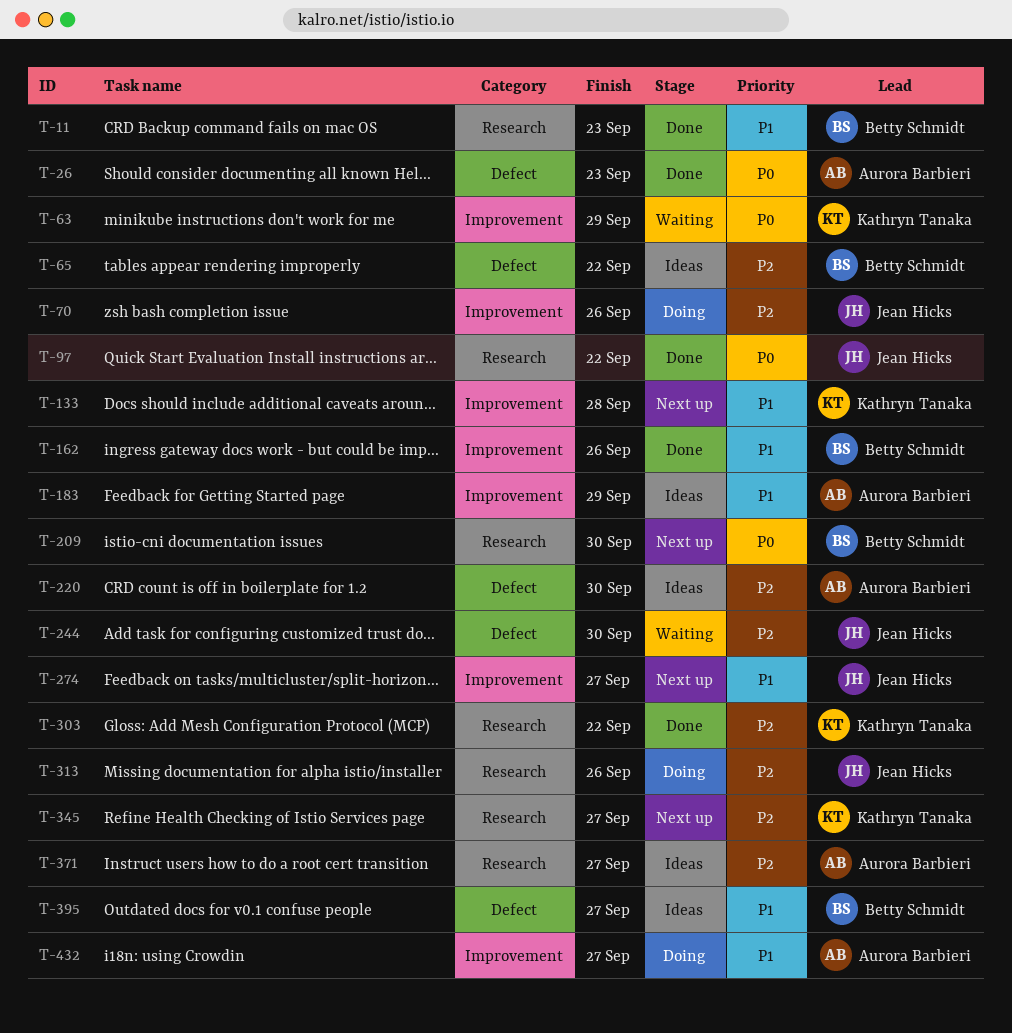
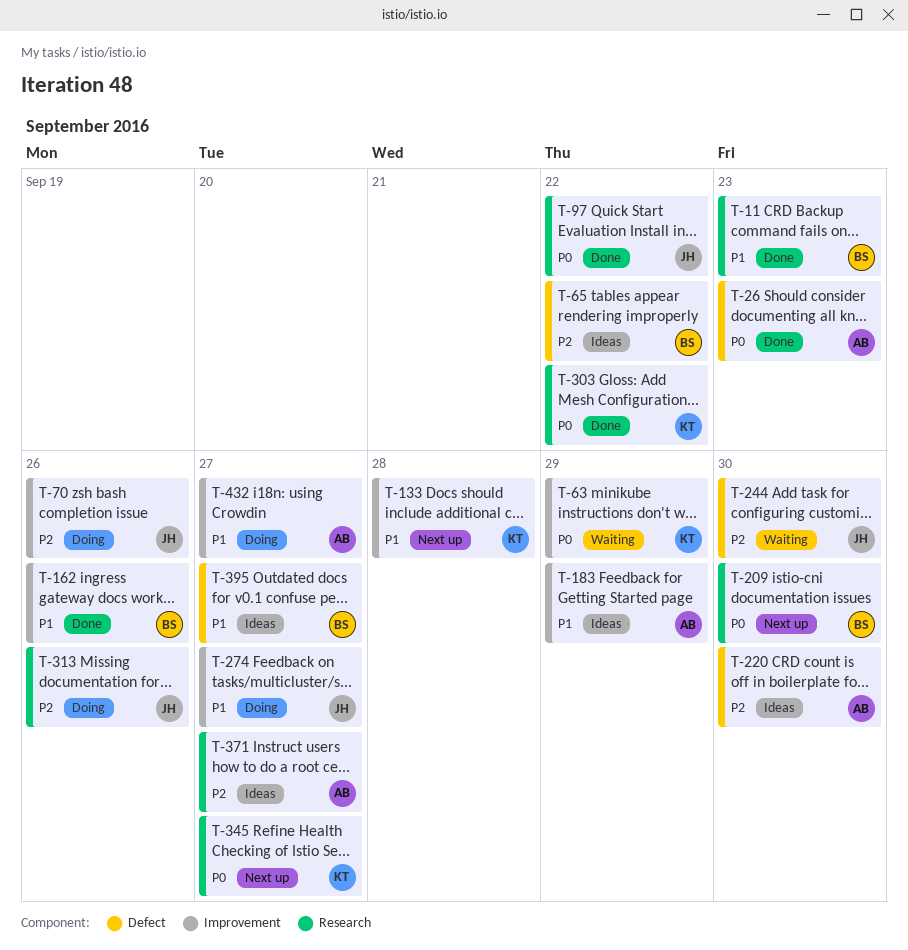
T-274, status: Next up -> Doing
T-303, priority: P2 -> P0
T-345, priority: P2 -> P0

